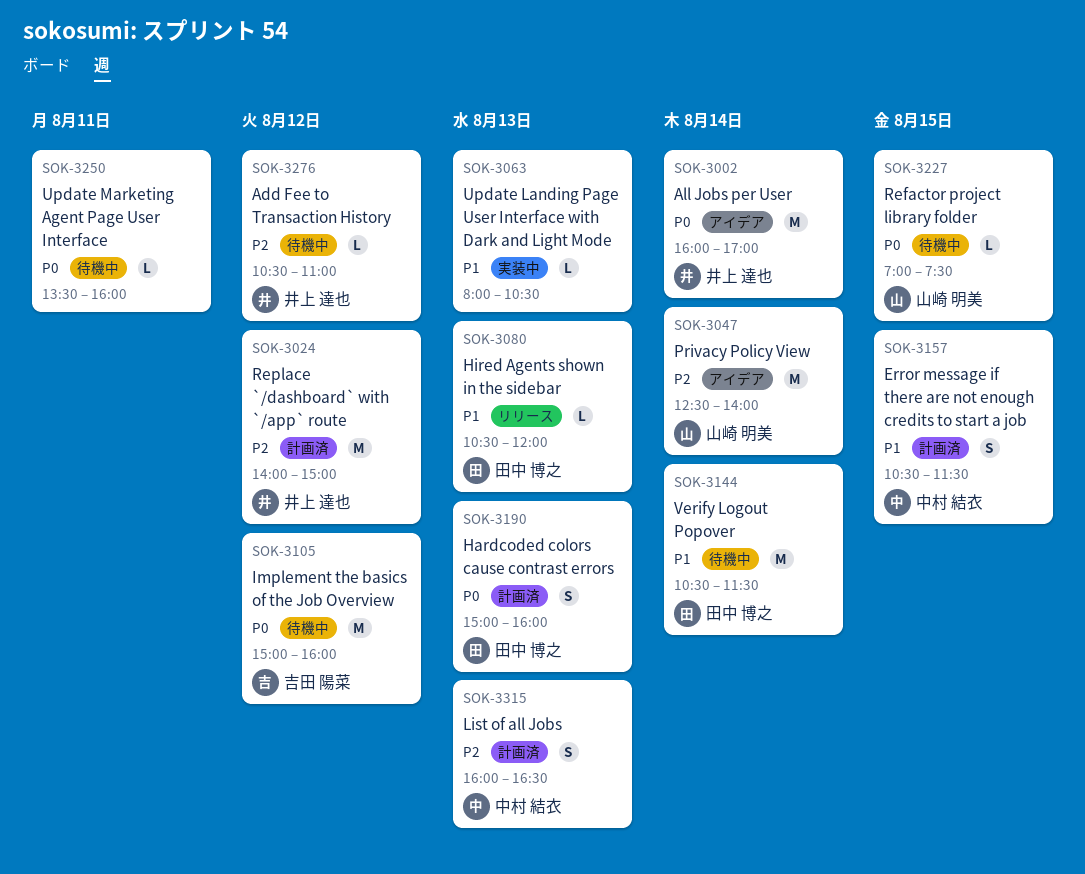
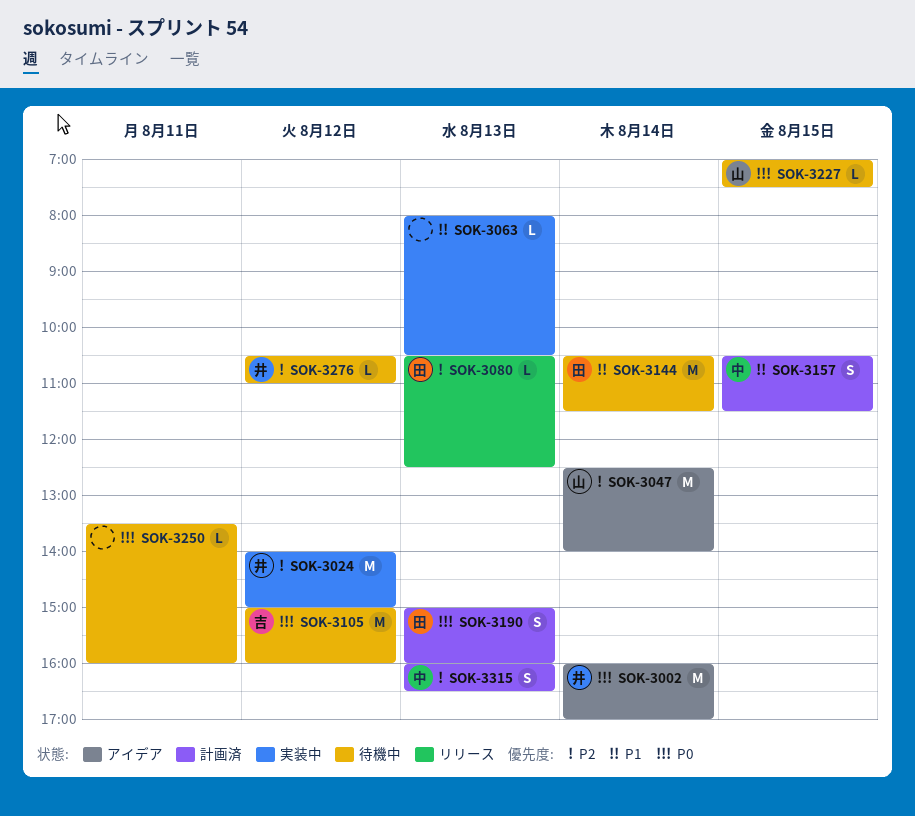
SOK-3024, status: 計画済 -> 実装中
SOK-3080, priority: P1 -> P2
SOK-3080, ends: 12:00 -> 12:30

